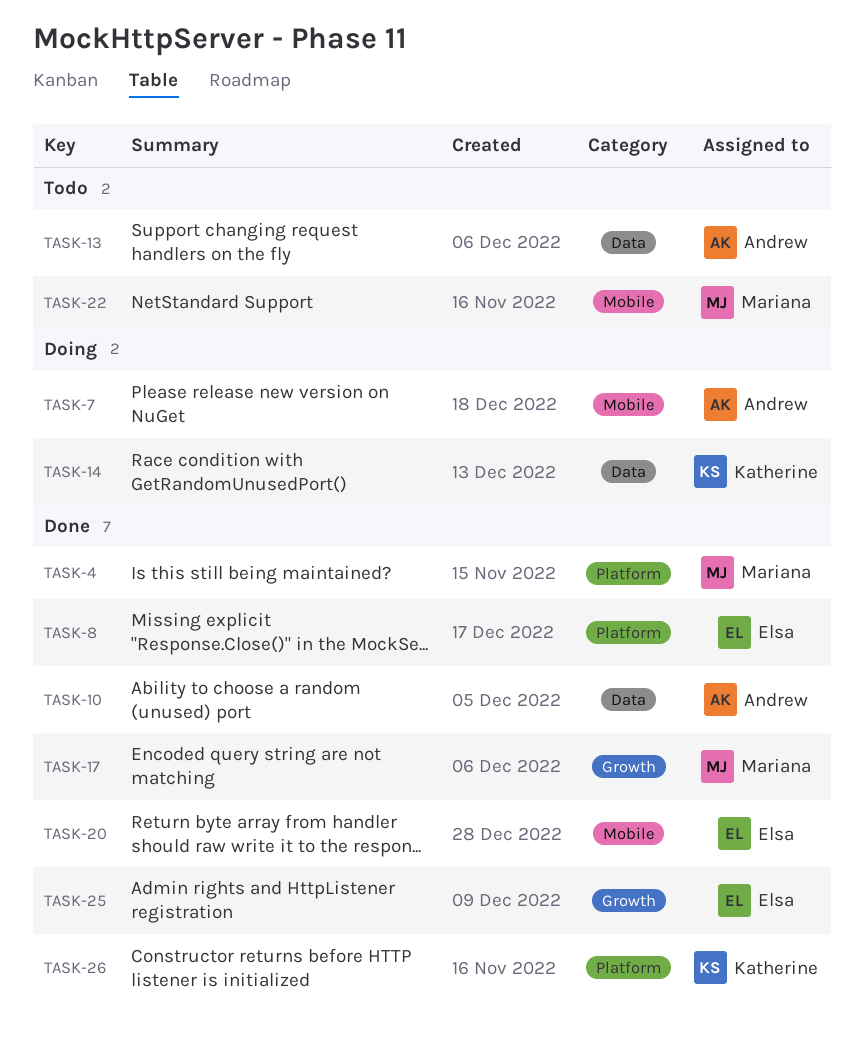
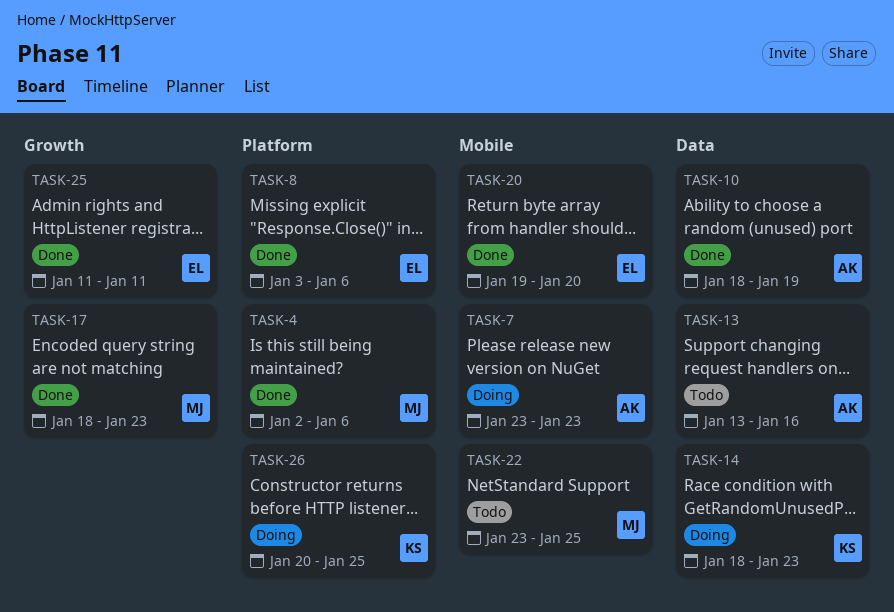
TASK-26, status: Done -> Doing

